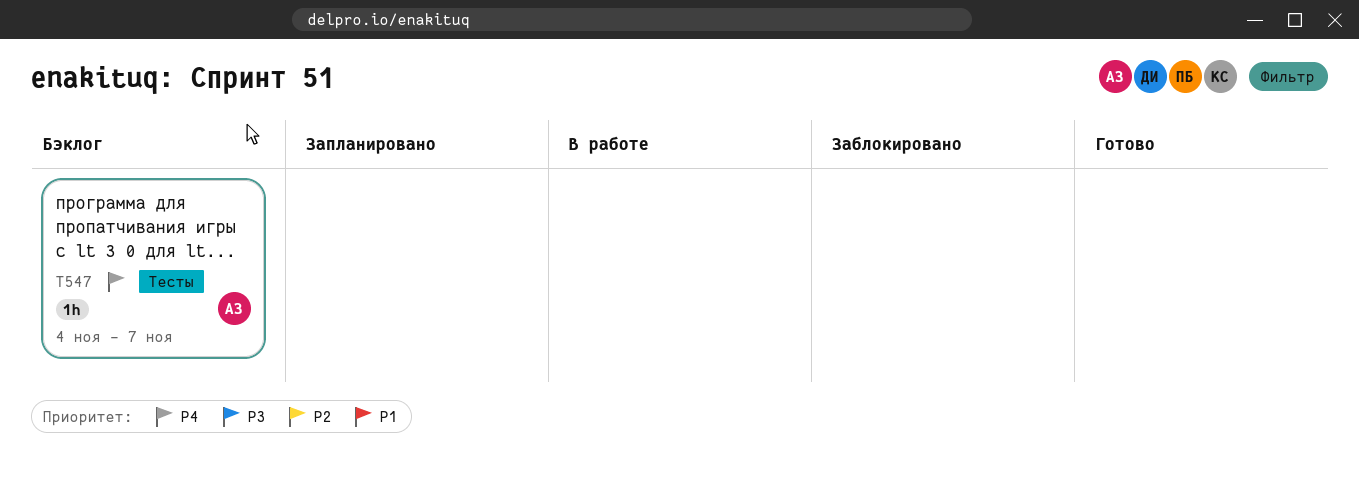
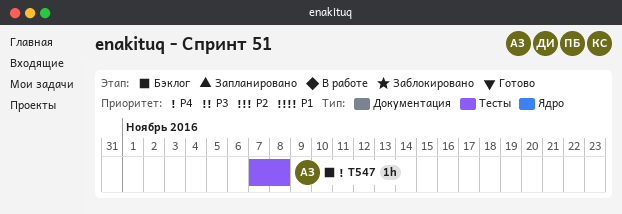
T547, start: Nov 4 -> Nov 7
T547, due: Nov 7 -> Nov 8

